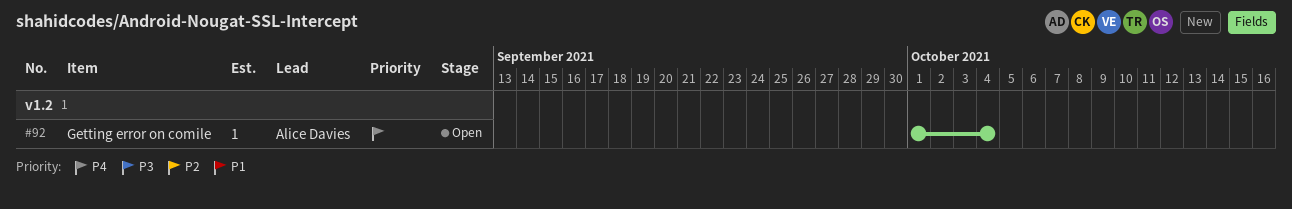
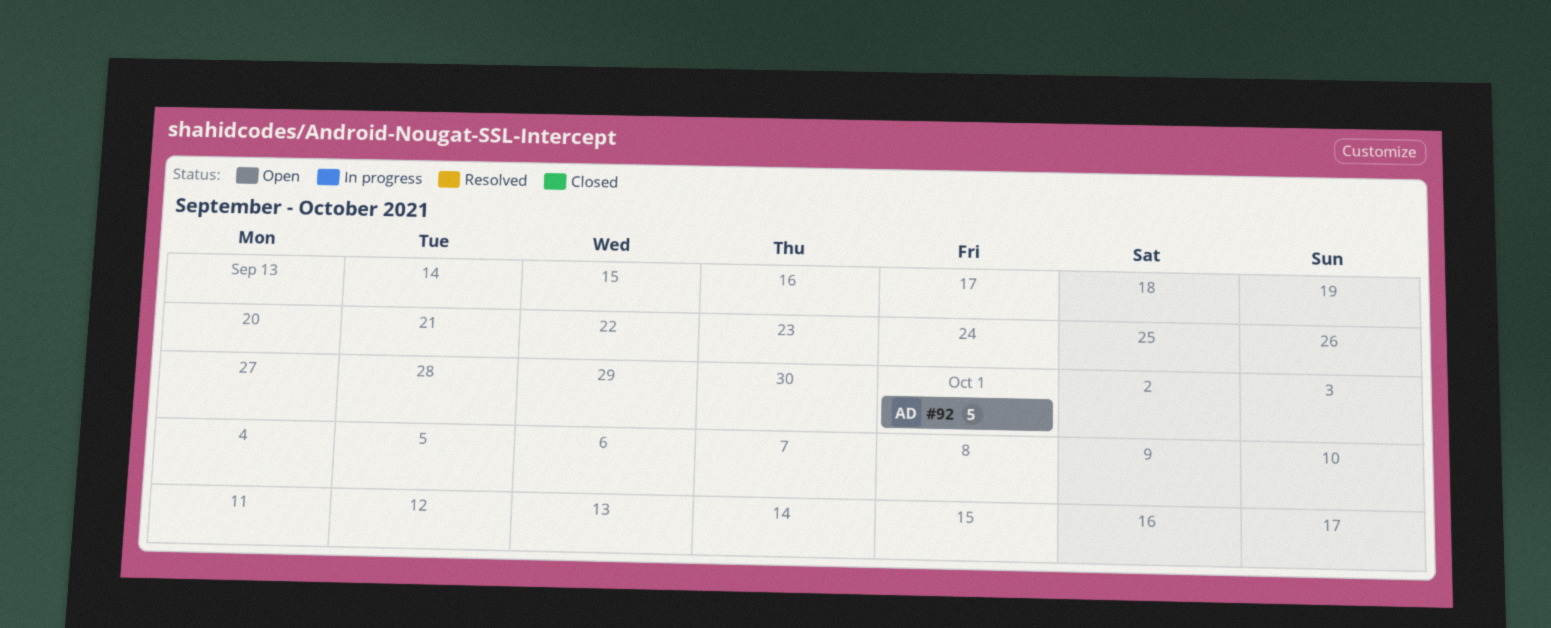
#92, estimate: 1 -> 5
#92, due: Oct 4 -> Oct 1

